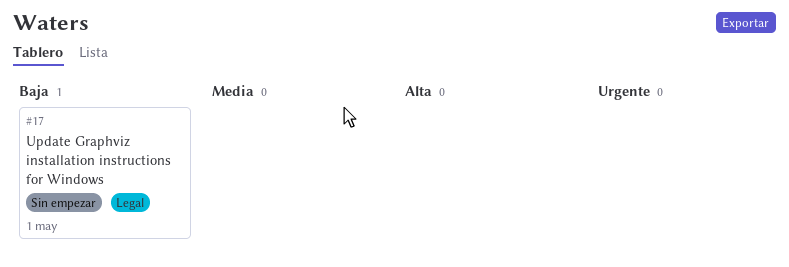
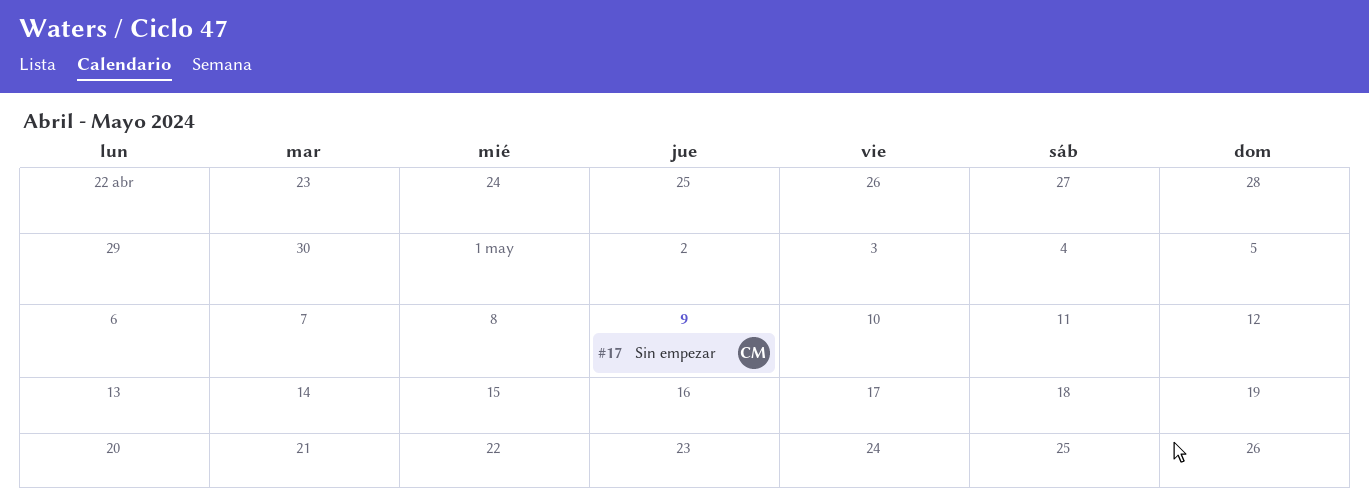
#17, due: May 1 -> May 9

